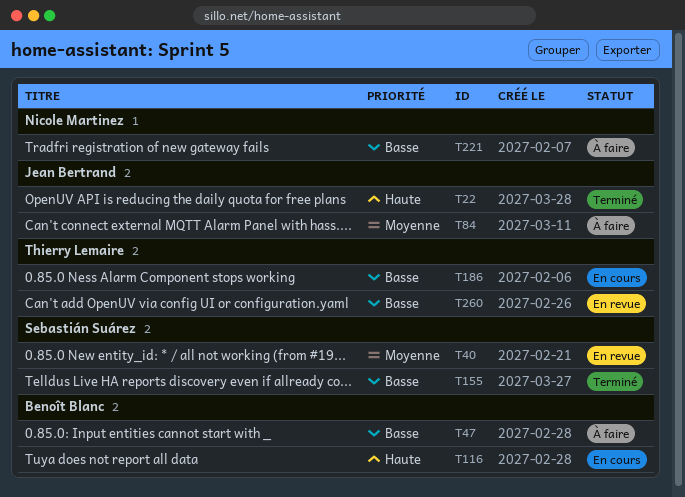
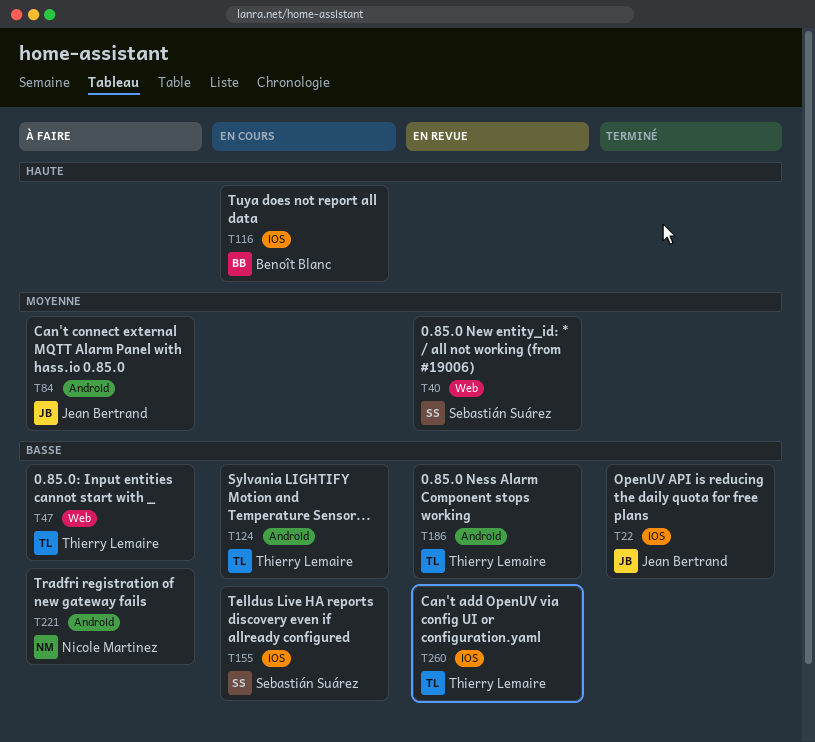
T22, priority: Haute -> Basse
T47, owner: Benoît Blanc -> Thierry Lemaire
T124: none -> present
T155, status: Terminé -> En cours
T186, status: En cours -> En revue

